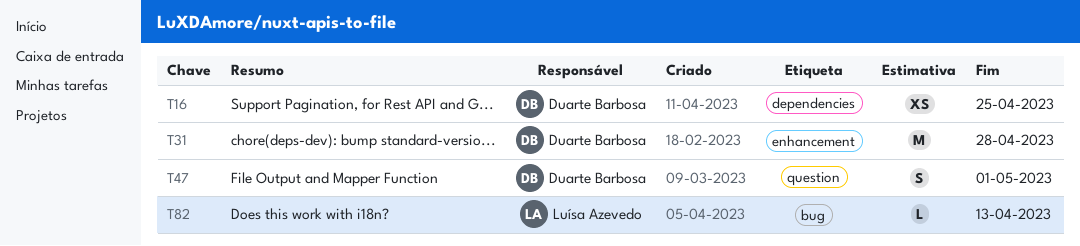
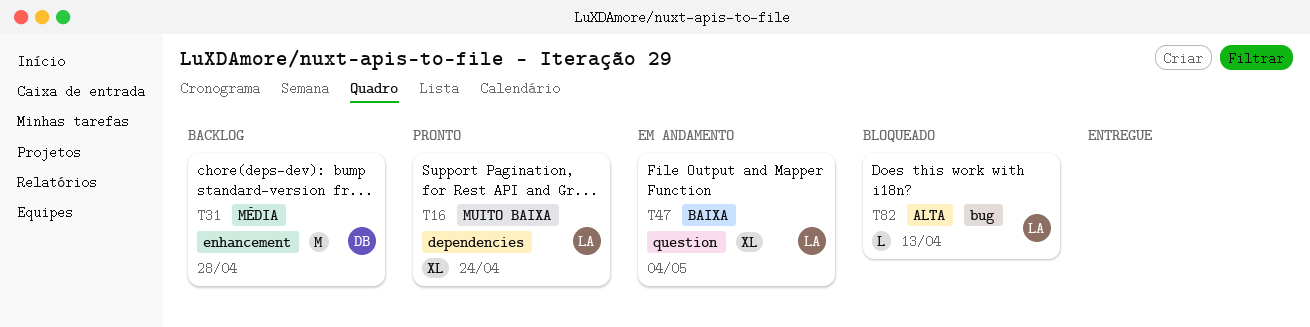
T16, owner: Duarte Barbosa -> Luísa Azevedo
T16, estimate: XS -> XL
T16, due: Apr 25 -> Apr 24
T47, owner: Duarte Barbosa -> Luísa Azevedo
T47, estimate: S -> XL
T47, due: May 1 -> May 4

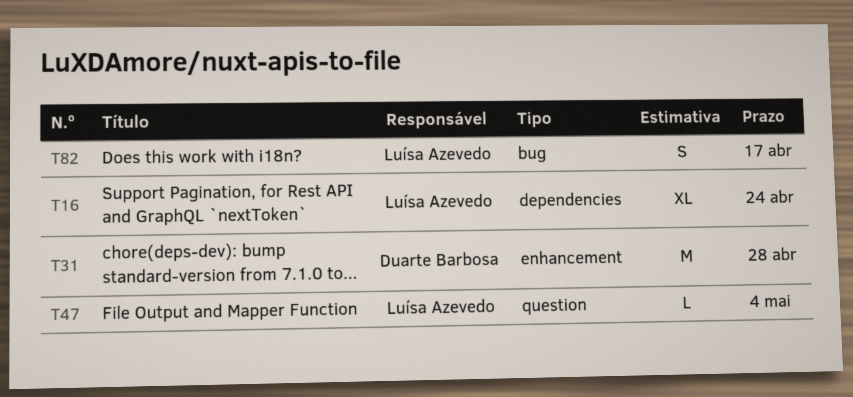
T47, estimate: XL -> L
T82, estimate: L -> S
T82, due: Apr 13 -> Apr 17

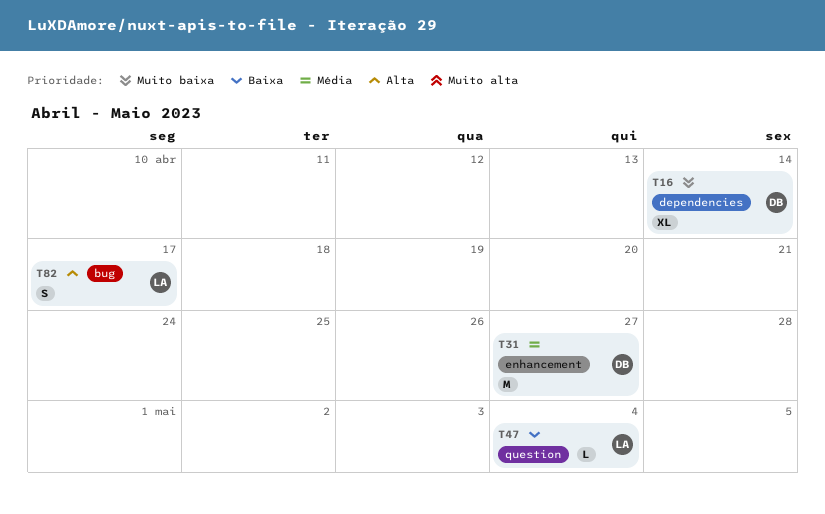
T16, owner: Luísa Azevedo -> Duarte Barbosa
T16, due: Apr 24 -> Apr 14
T31, due: Apr 28 -> Apr 27

